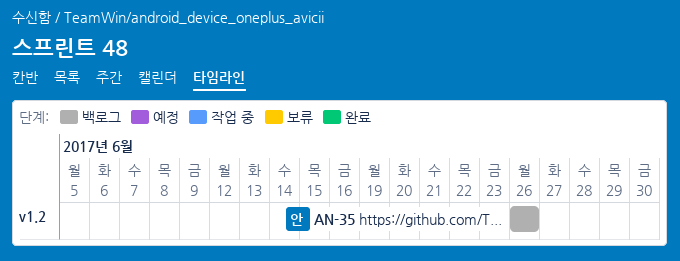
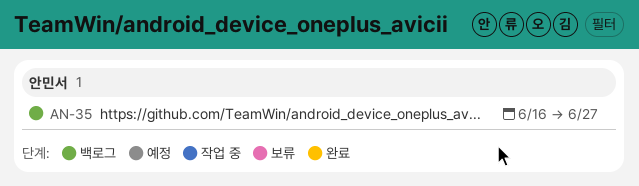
AN-35, start: Jun 26 -> Jun 16
AN-35, due: Jun 26 -> Jun 27

